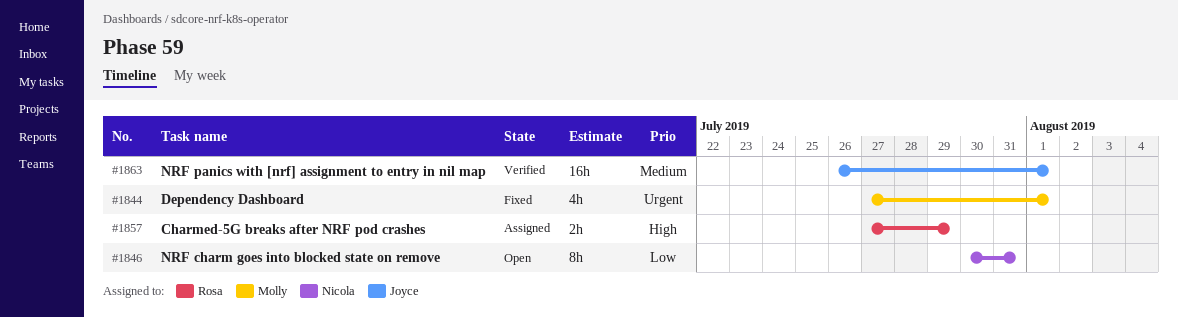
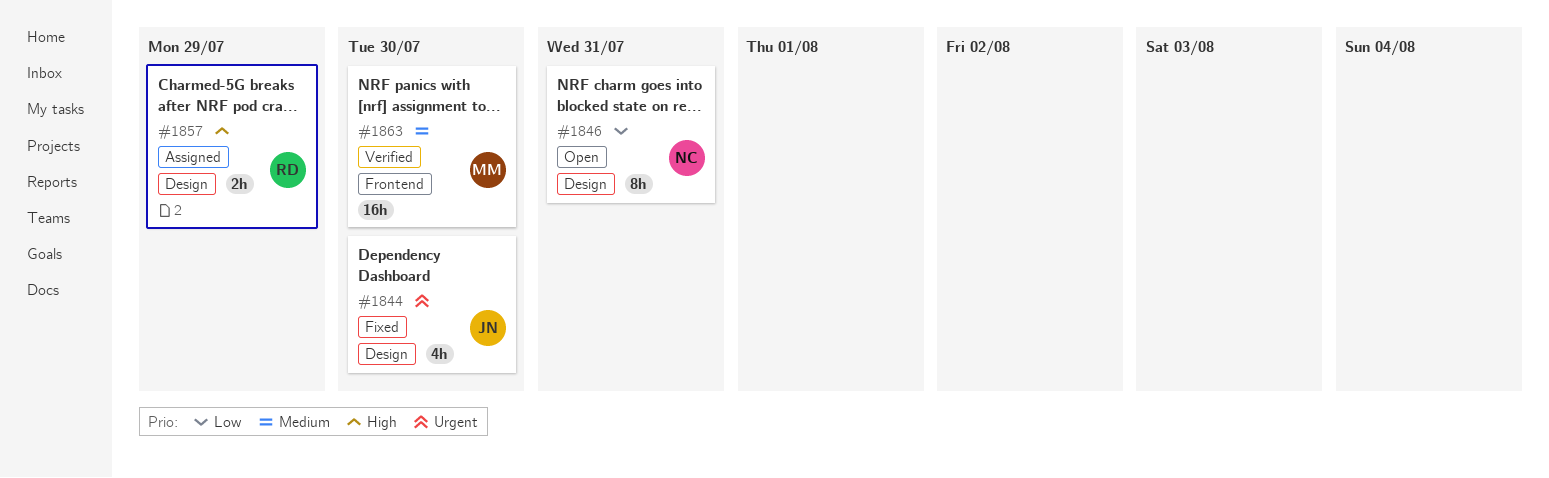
#1844, owner: Molly -> Joyce
#1844, due: Aug 1 -> Jul 30
#1863, owner: Joyce -> Molly
#1863, due: Aug 1 -> Jul 30

